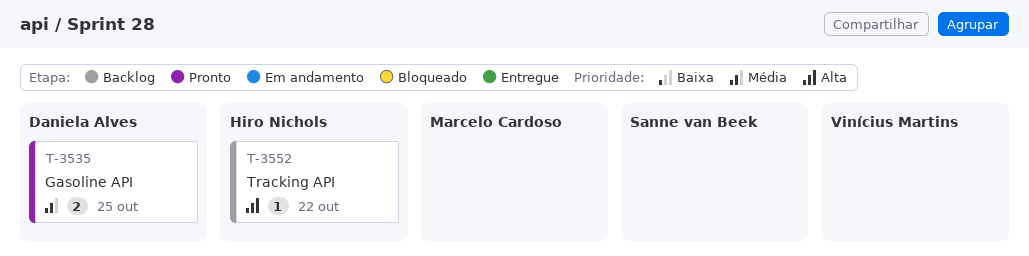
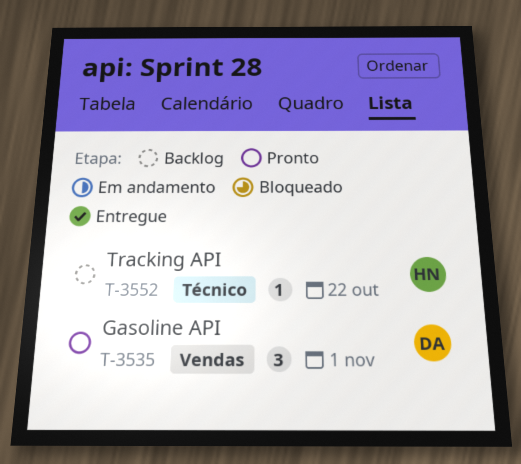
T-3535, estimate: 2 -> 3
T-3535, due: Oct 25 -> Nov 1

